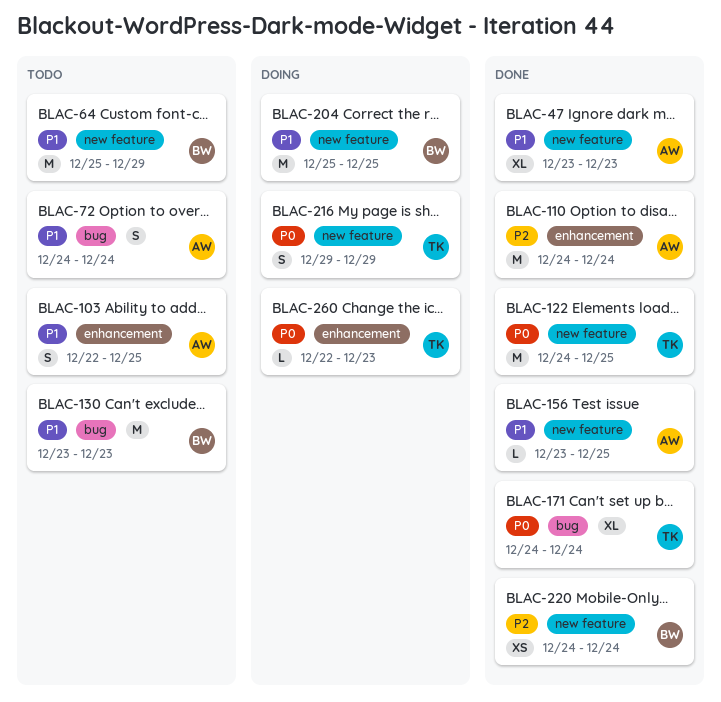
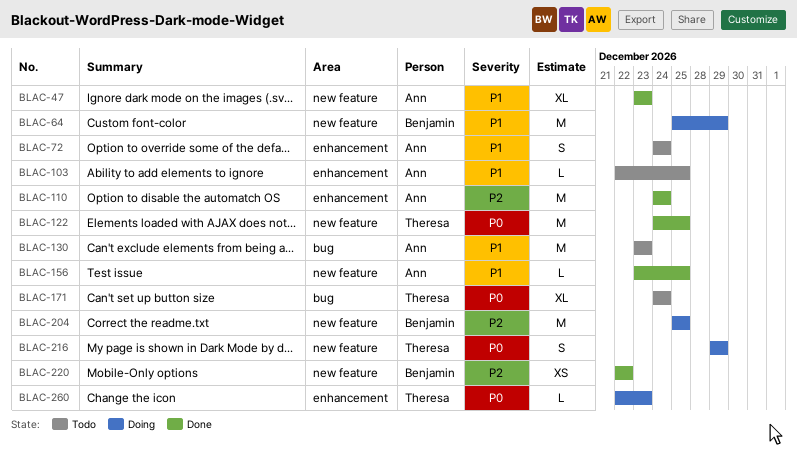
BLAC-64, status: Todo -> Doing
BLAC-72, label: bug -> enhancement
BLAC-103, estimate: S -> L
BLAC-130, owner: Benjamin -> Ann
BLAC-171, status: Done -> Todo
BLAC-204, priority: P1 -> P2
BLAC-220, start: Dec 24 -> Dec 22
BLAC-220, due: Dec 24 -> Dec 22

